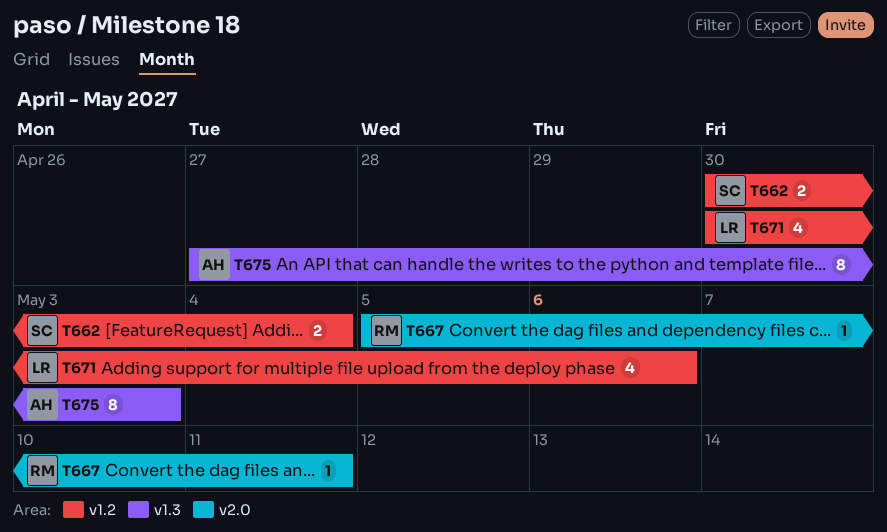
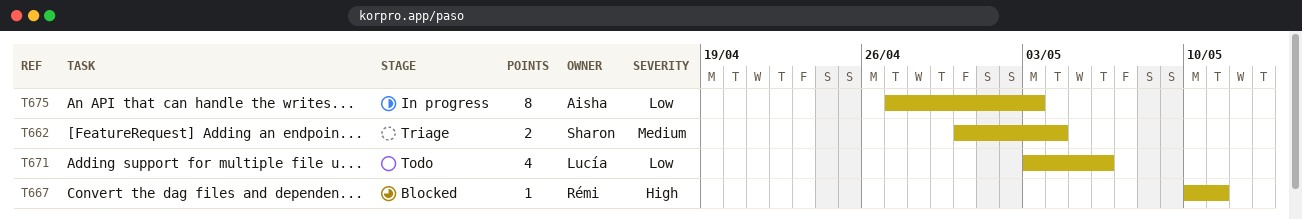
T667, start: May 5 -> May 10
T671, start: Apr 30 -> May 3

